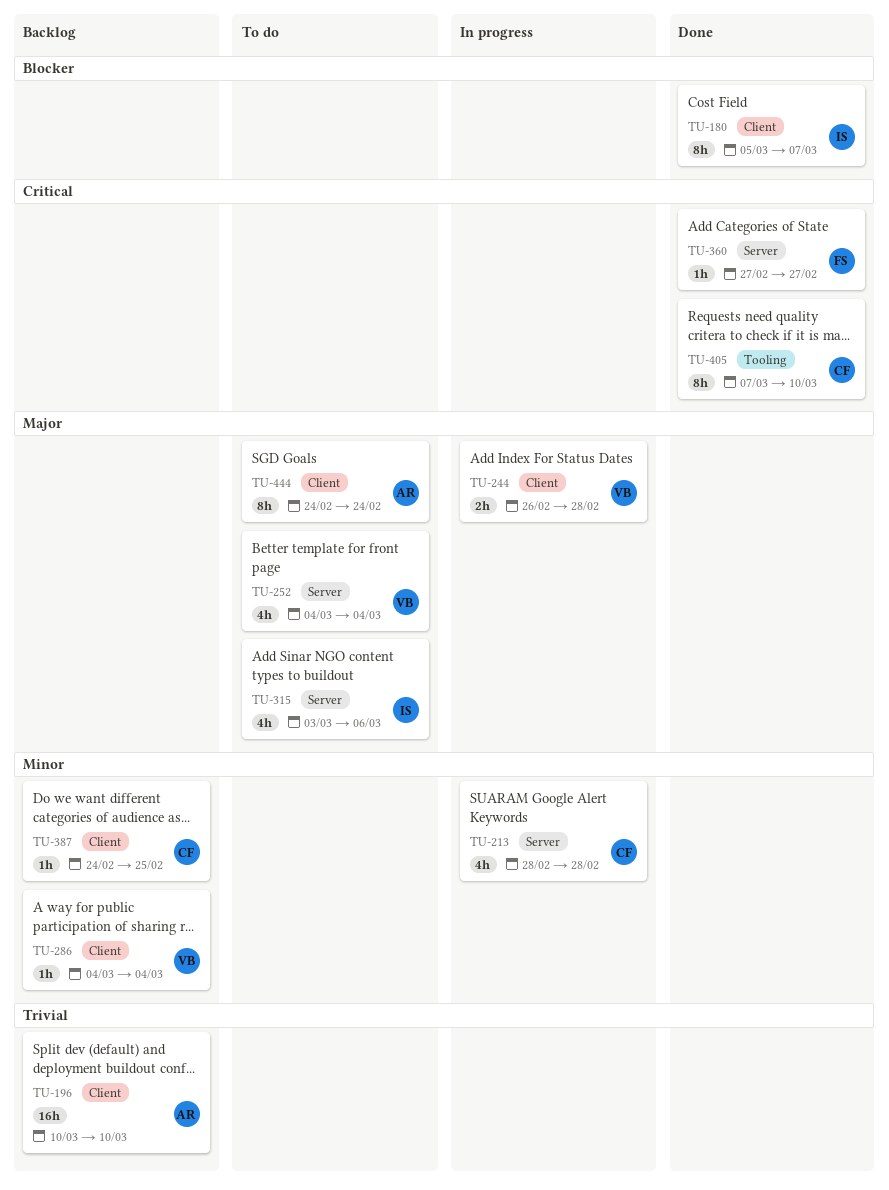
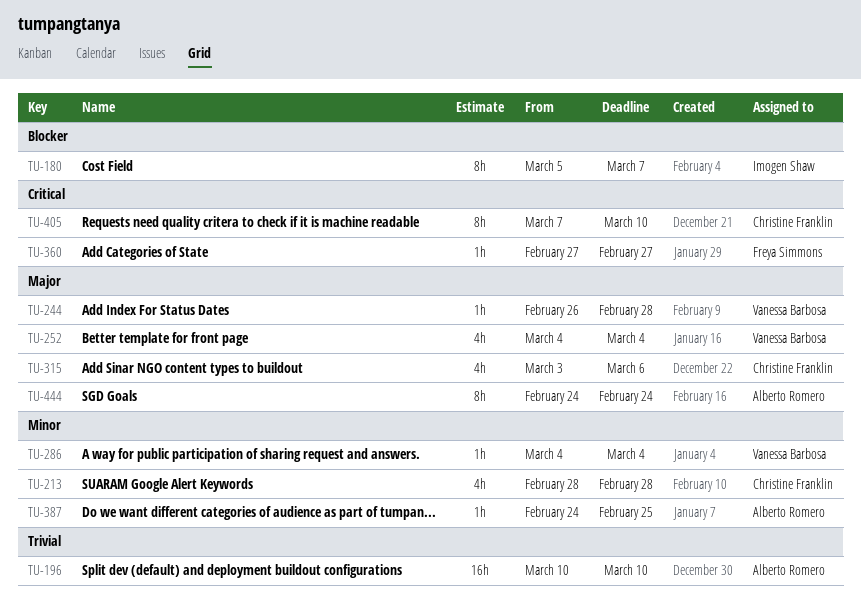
TU-244, estimate: 2h -> 1h
TU-315, owner: Imogen Shaw -> Christine Franklin
TU-387, owner: Christine Franklin -> Alberto Romero

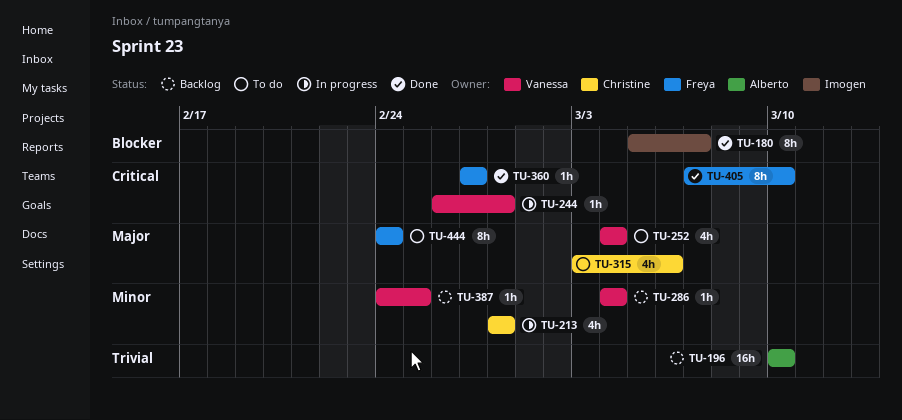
TU-244, priority: Major -> Critical
TU-387, owner: Alberto Romero -> Vanessa Barbosa
TU-405, owner: Christine Franklin -> Freya Simmons
TU-444, owner: Alberto Romero -> Freya Simmons

